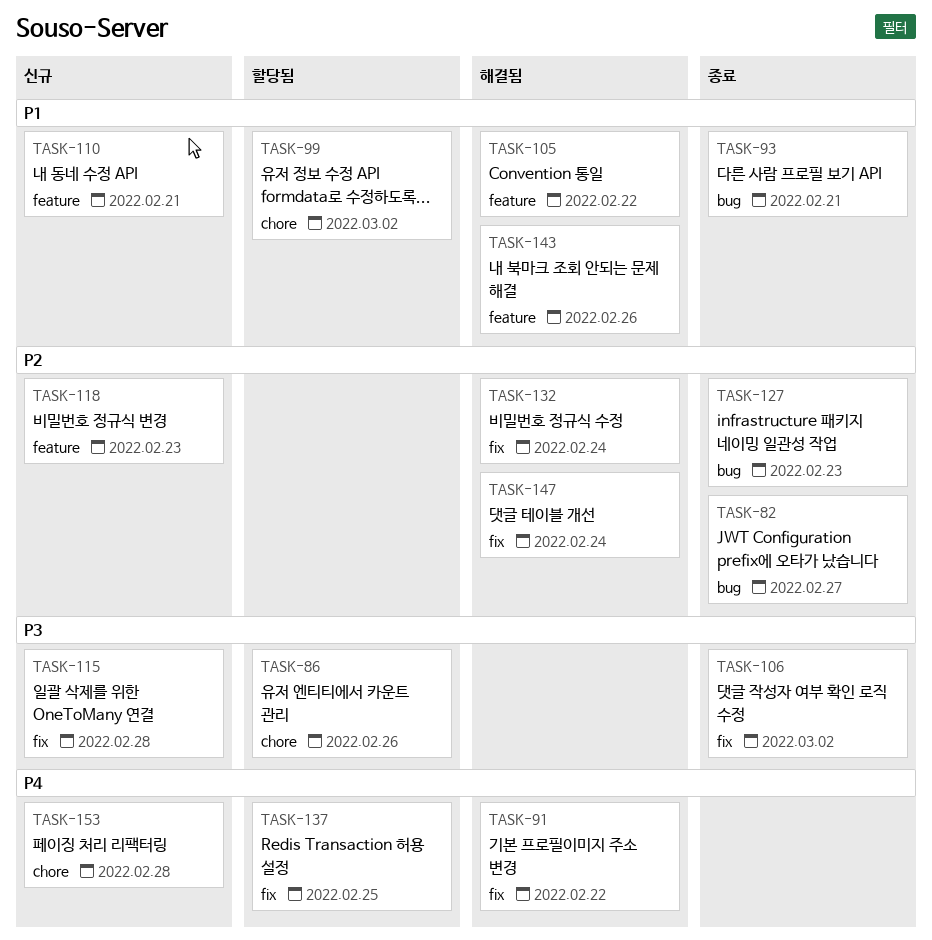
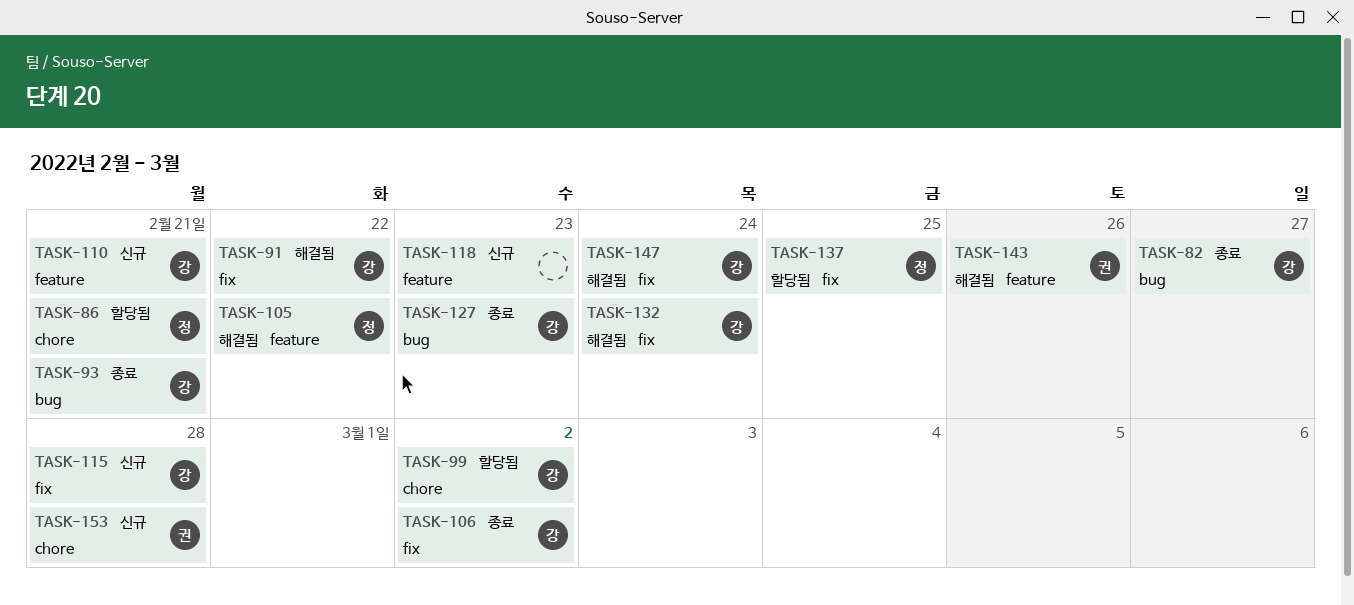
TASK-86, due: Feb 26 -> Feb 21

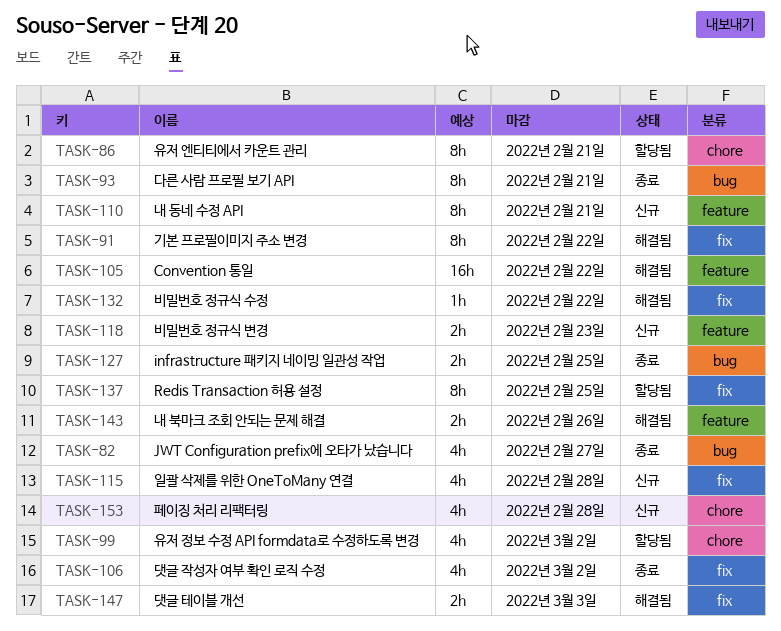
TASK-127, due: Feb 23 -> Feb 25
TASK-132, due: Feb 24 -> Feb 22
TASK-147, due: Feb 24 -> Mar 3

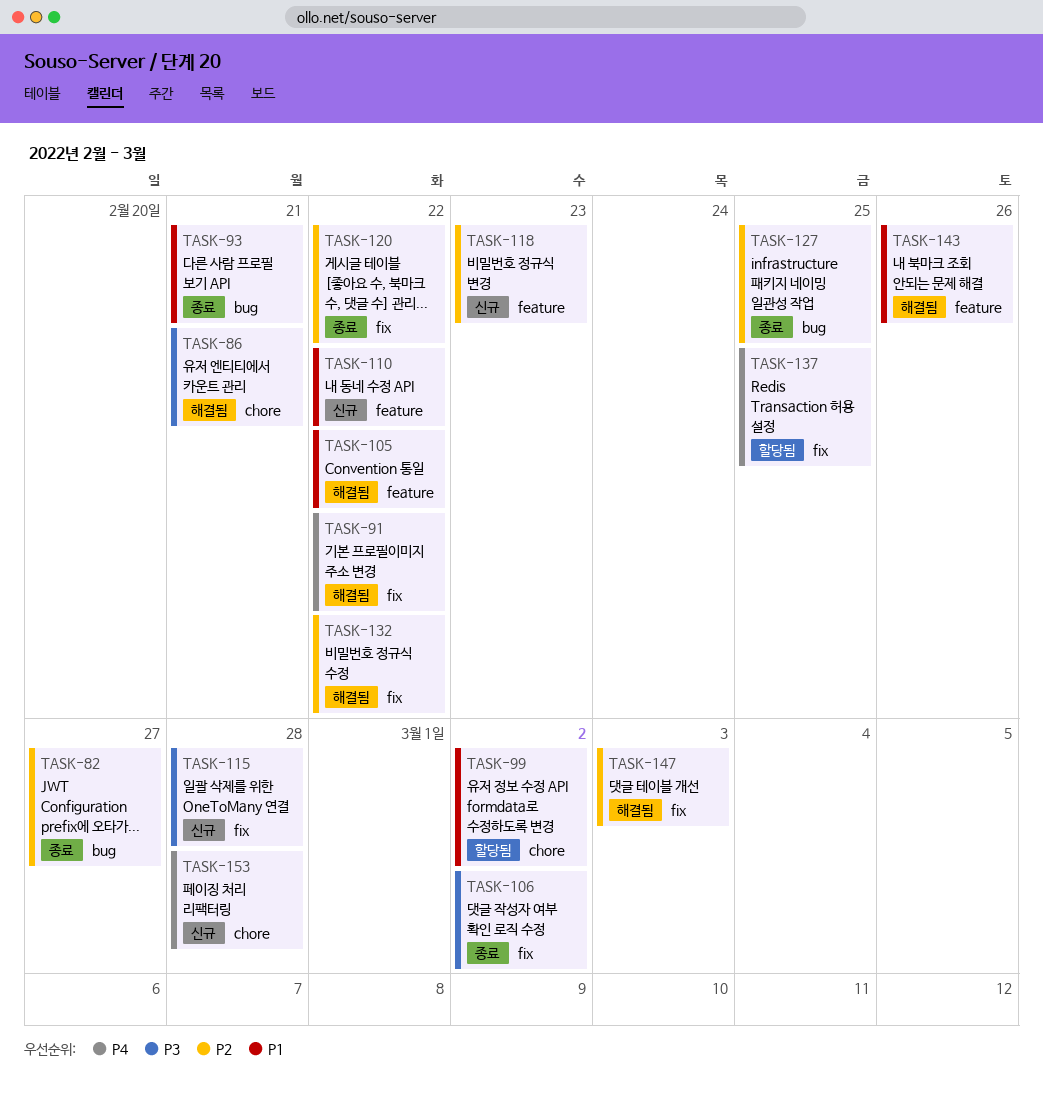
TASK-86, status: 할당됨 -> 해결됨
TASK-110, due: Feb 21 -> Feb 22
TASK-120: none -> present

